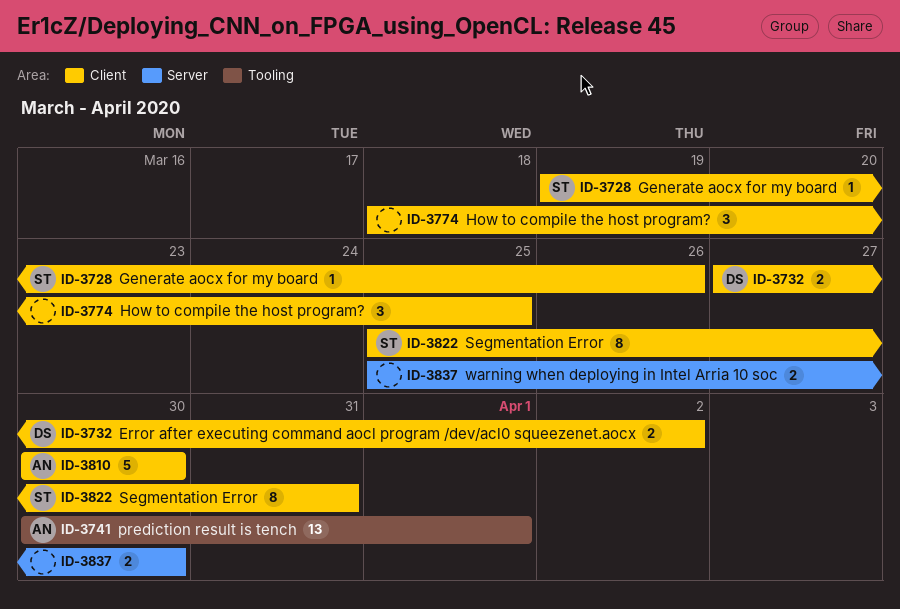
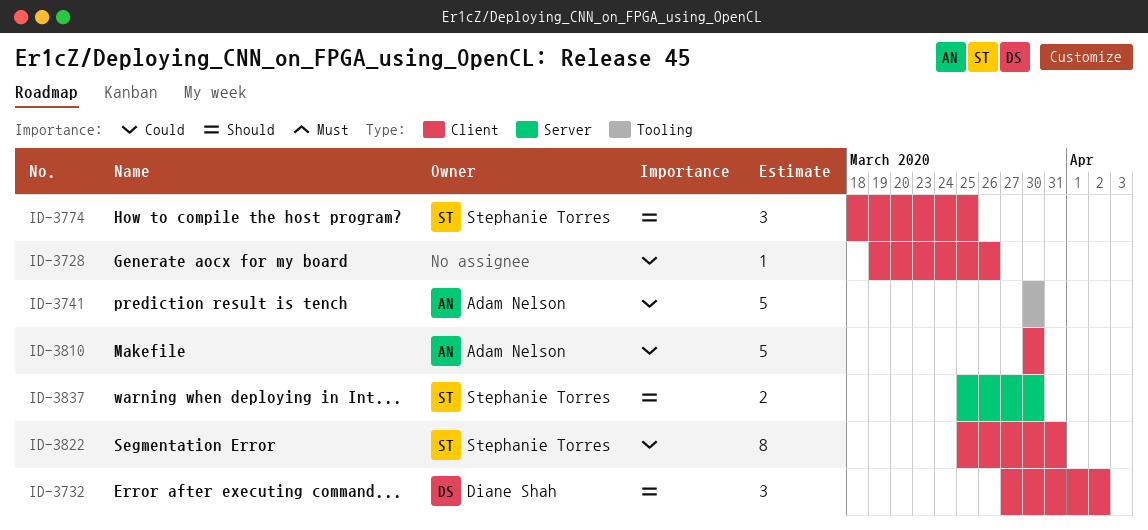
ID-3728, owner: Stephanie Torres -> none
ID-3732, estimate: 2 -> 3
ID-3741, estimate: 13 -> 5
ID-3741, due: Apr 1 -> Mar 30
ID-3774, owner: none -> Stephanie Torres
ID-3837, owner: none -> Stephanie Torres

